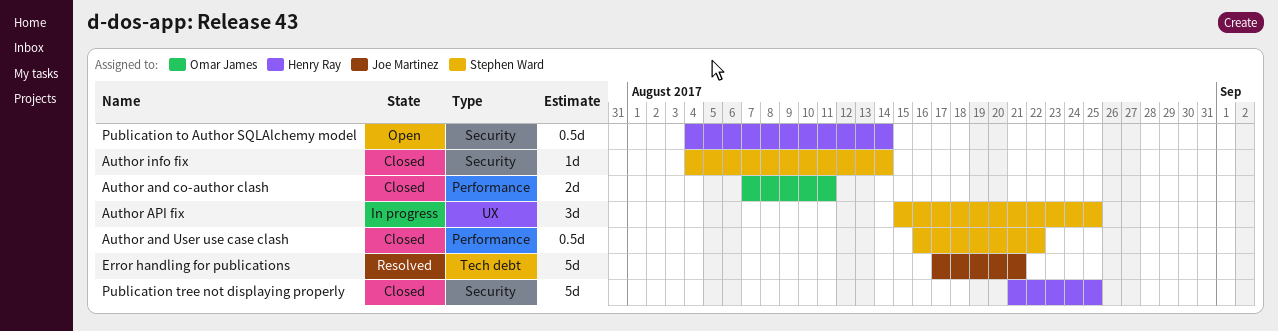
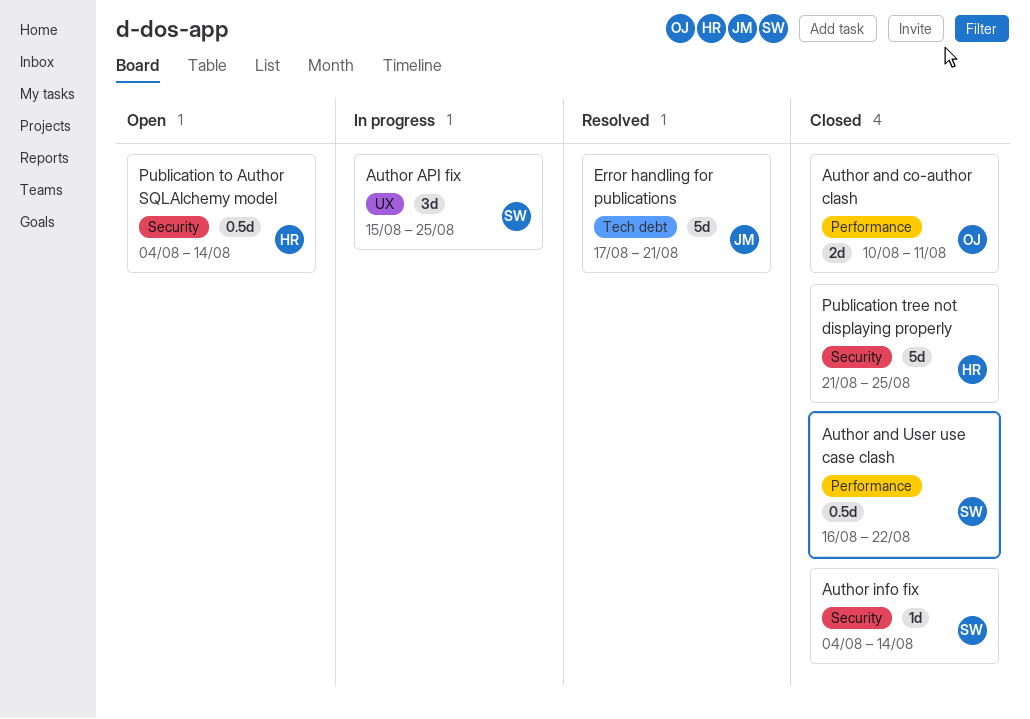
Author and co-author clash, start: Aug 7 -> Aug 10

